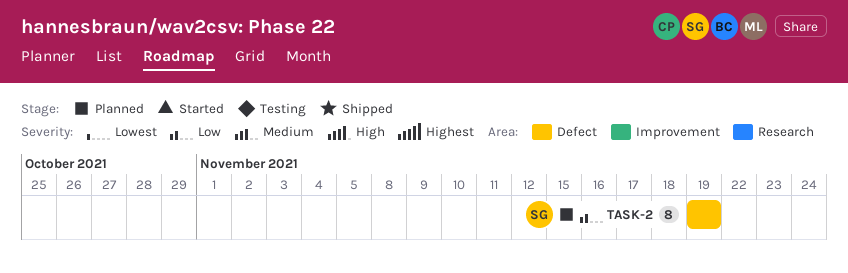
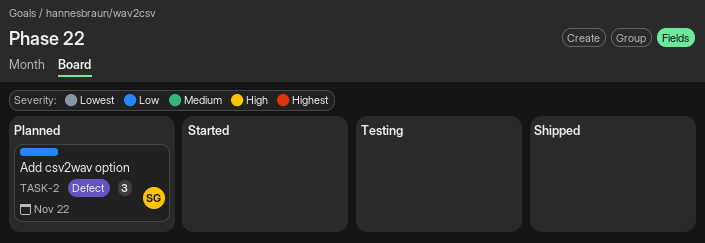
TASK-2, estimate: 8 -> 3
TASK-2, due: Nov 19 -> Nov 22

